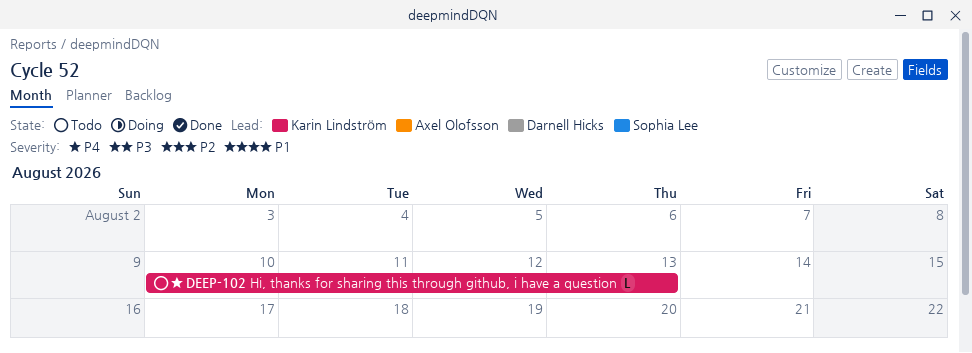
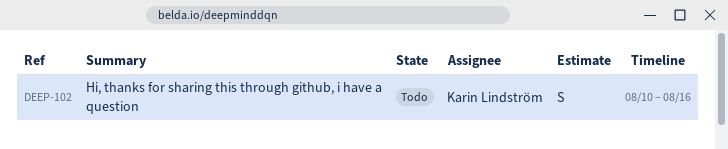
DEEP-102, estimate: L -> S
DEEP-102, due: Aug 13 -> Aug 16

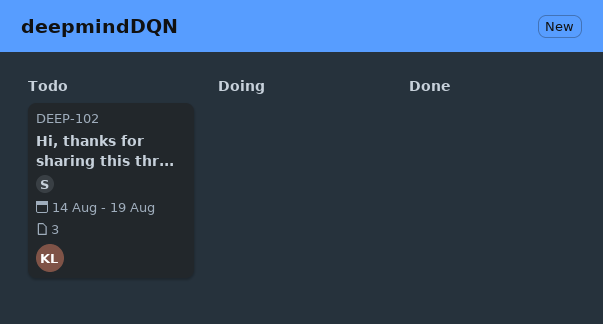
DEEP-102, start: Aug 10 -> Aug 14
DEEP-102, due: Aug 16 -> Aug 19

